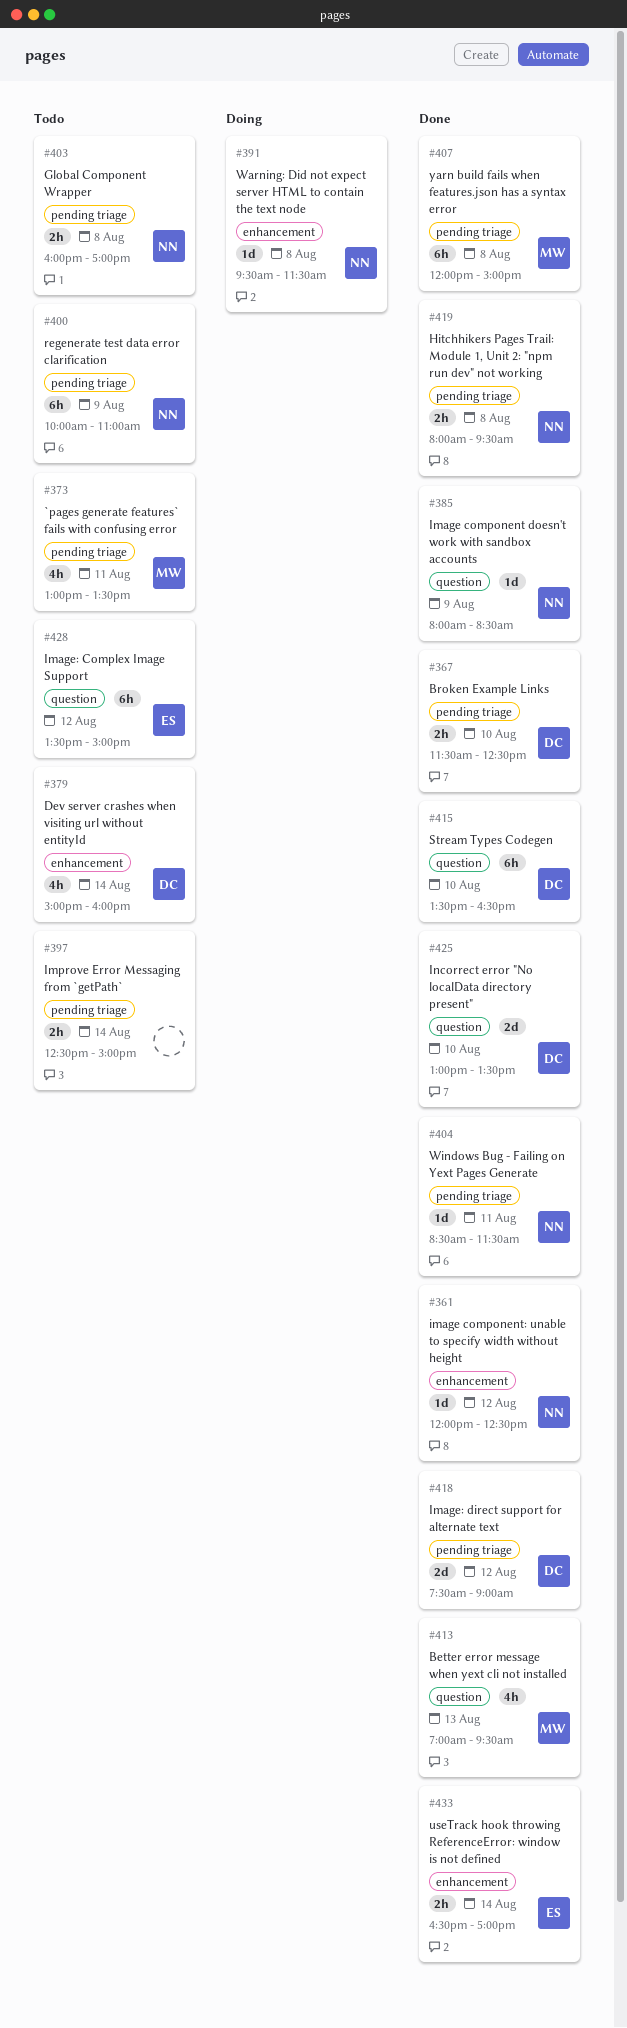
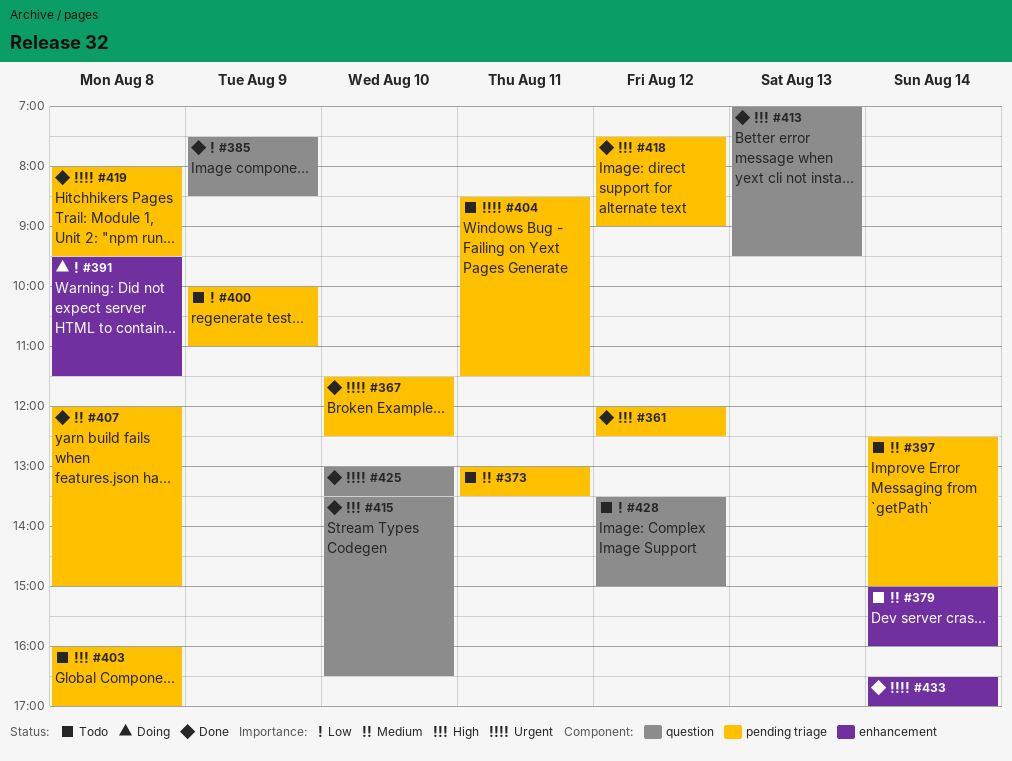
#361, label: enhancement -> pending triage
#385, begins: 08:00 -> 07:30
#404, status: Done -> Todo

